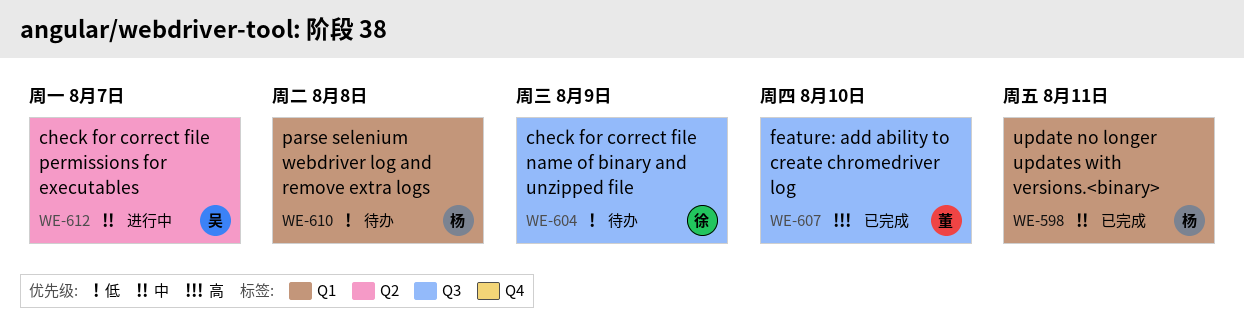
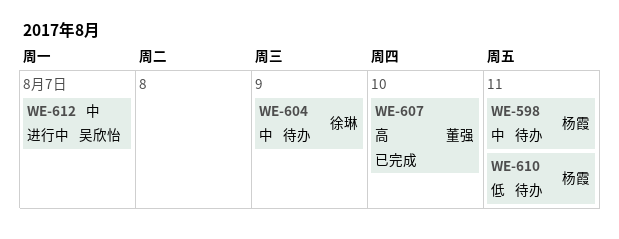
WE-598, status: 已完成 -> 待办
WE-604, priority: 低 -> 中
WE-610, due: Aug 8 -> Aug 11

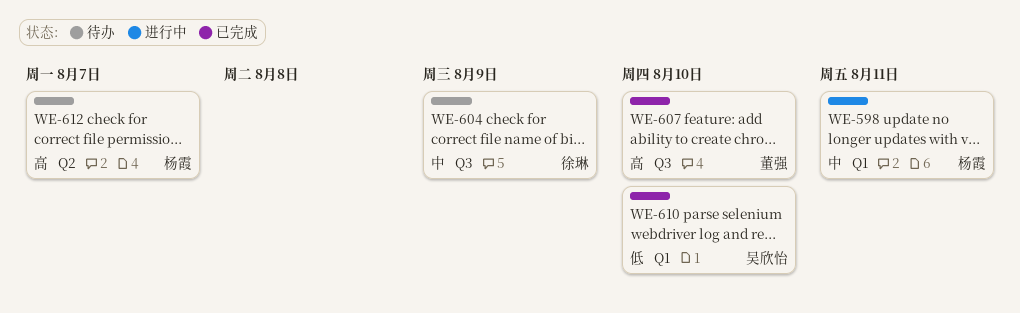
WE-598, status: 待办 -> 进行中
WE-610, status: 待办 -> 已完成
WE-610, owner: 杨霞 -> 吴欣怡
WE-610, due: Aug 11 -> Aug 10
WE-612, status: 进行中 -> 待办
WE-612, owner: 吴欣怡 -> 杨霞
WE-612, priority: 中 -> 高

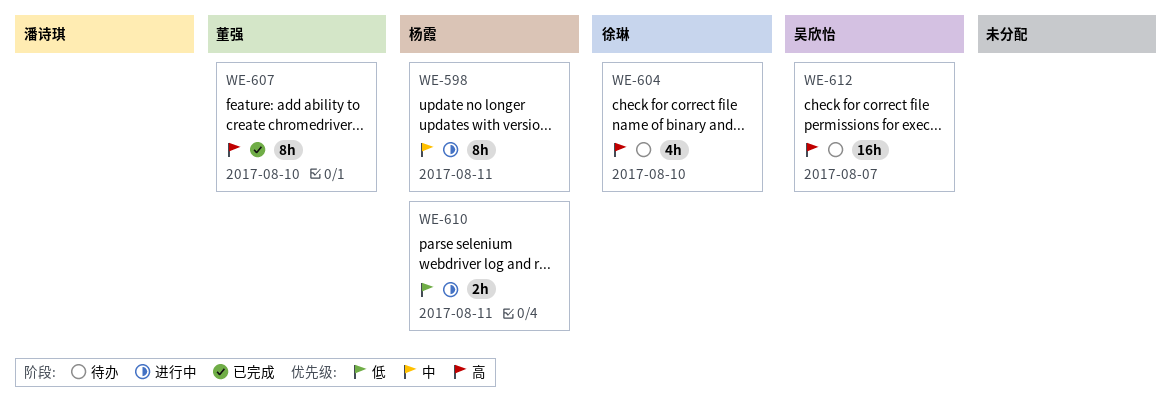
WE-604, priority: 中 -> 高
WE-604, due: Aug 9 -> Aug 10
WE-610, status: 已完成 -> 进行中
WE-610, owner: 吴欣怡 -> 杨霞
WE-610, due: Aug 10 -> Aug 11
WE-612, owner: 杨霞 -> 吴欣怡

